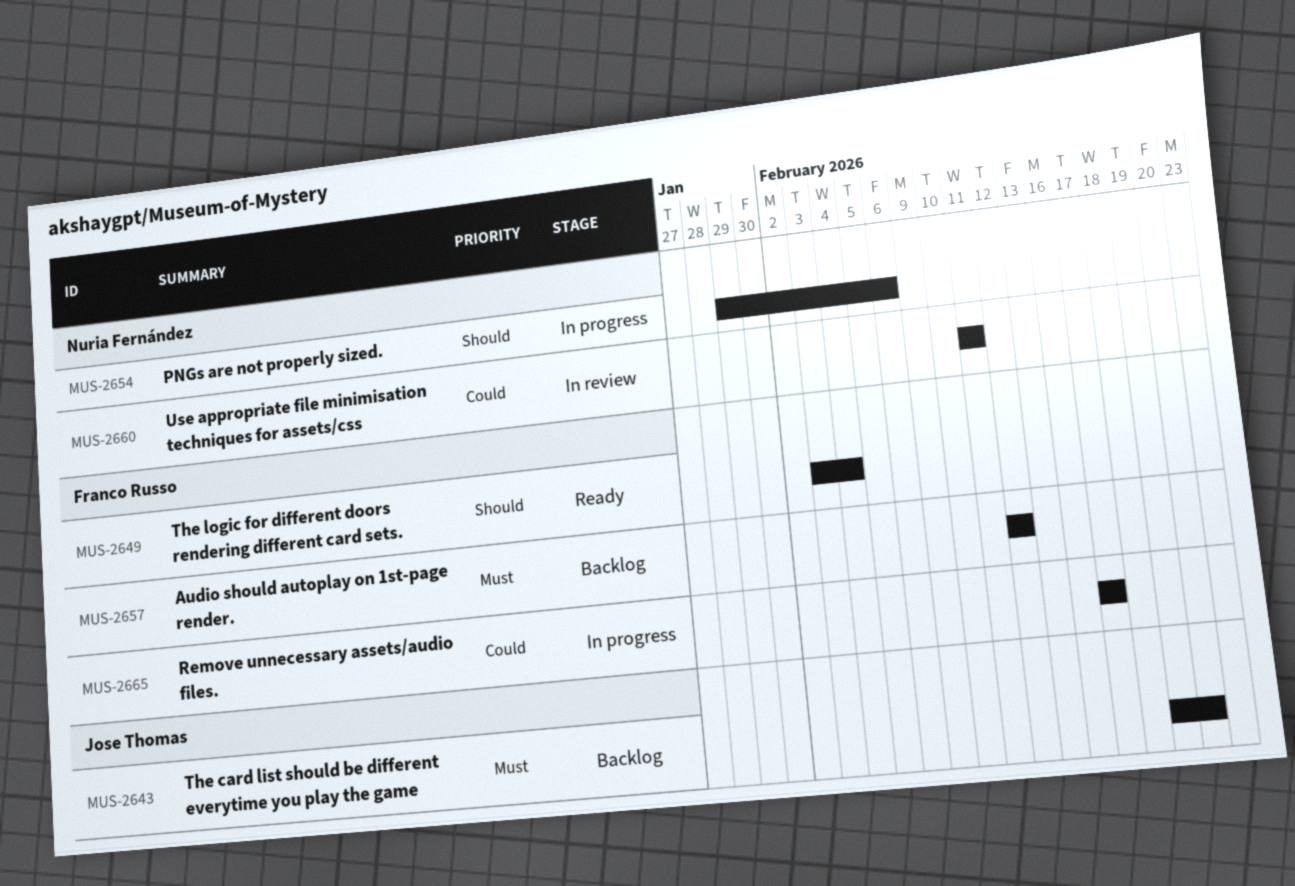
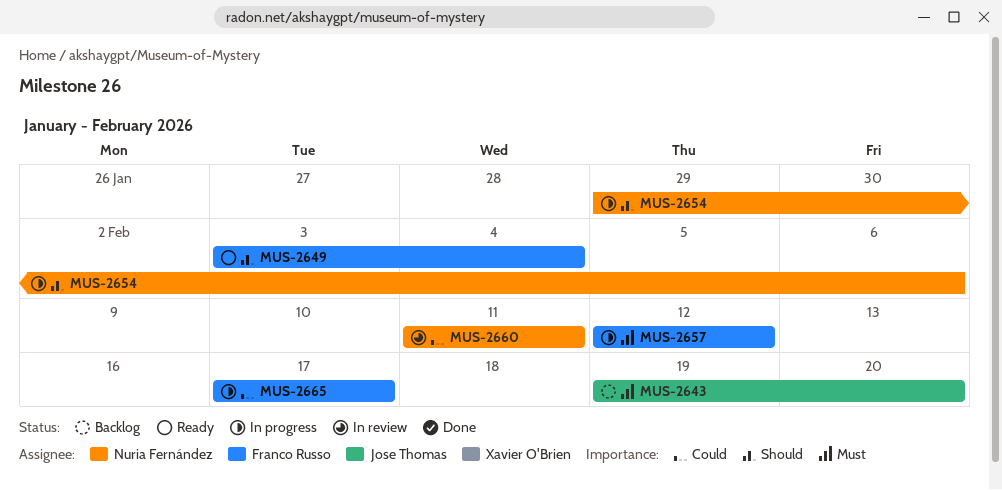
MUS-2657, status: Backlog -> In progress

